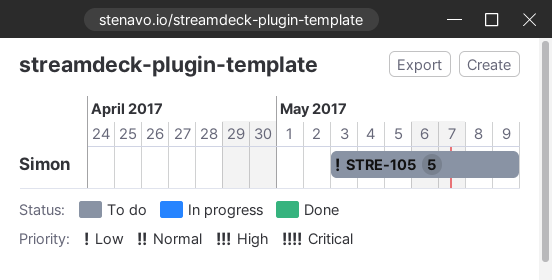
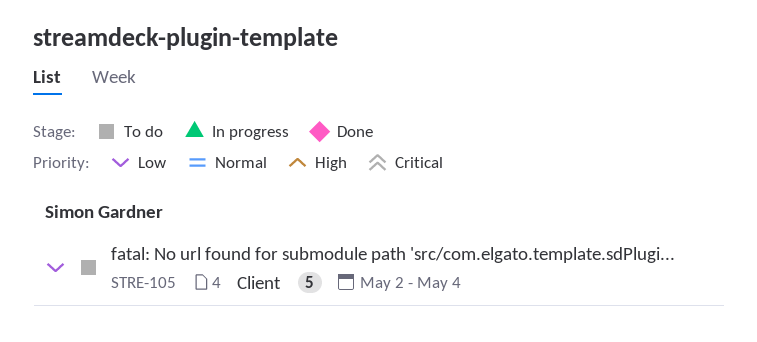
STRE-105, start: May 3 -> May 2
STRE-105, due: May 9 -> May 4

